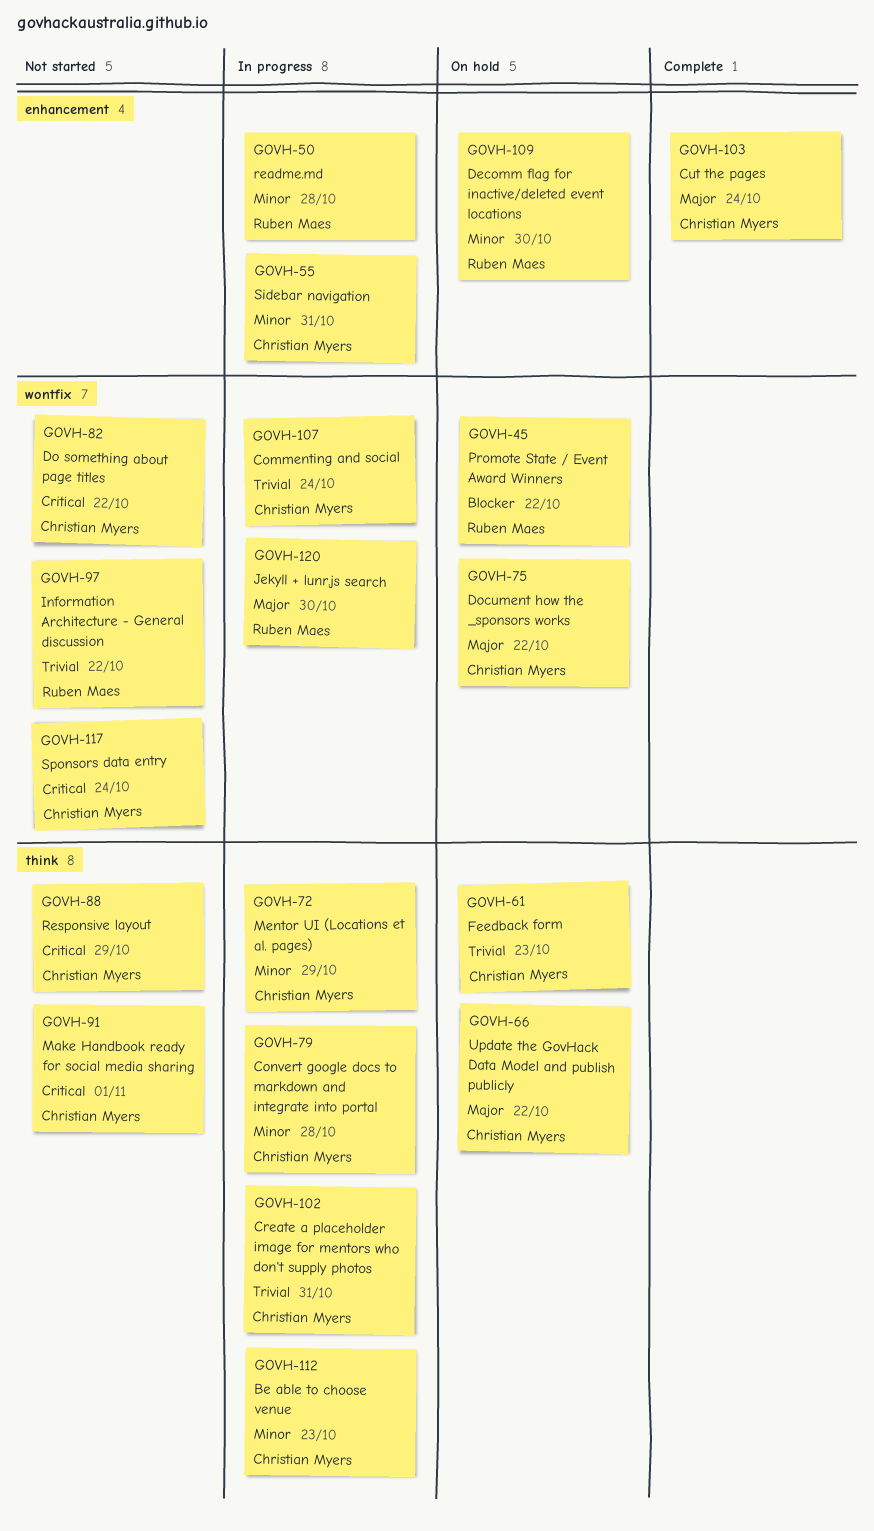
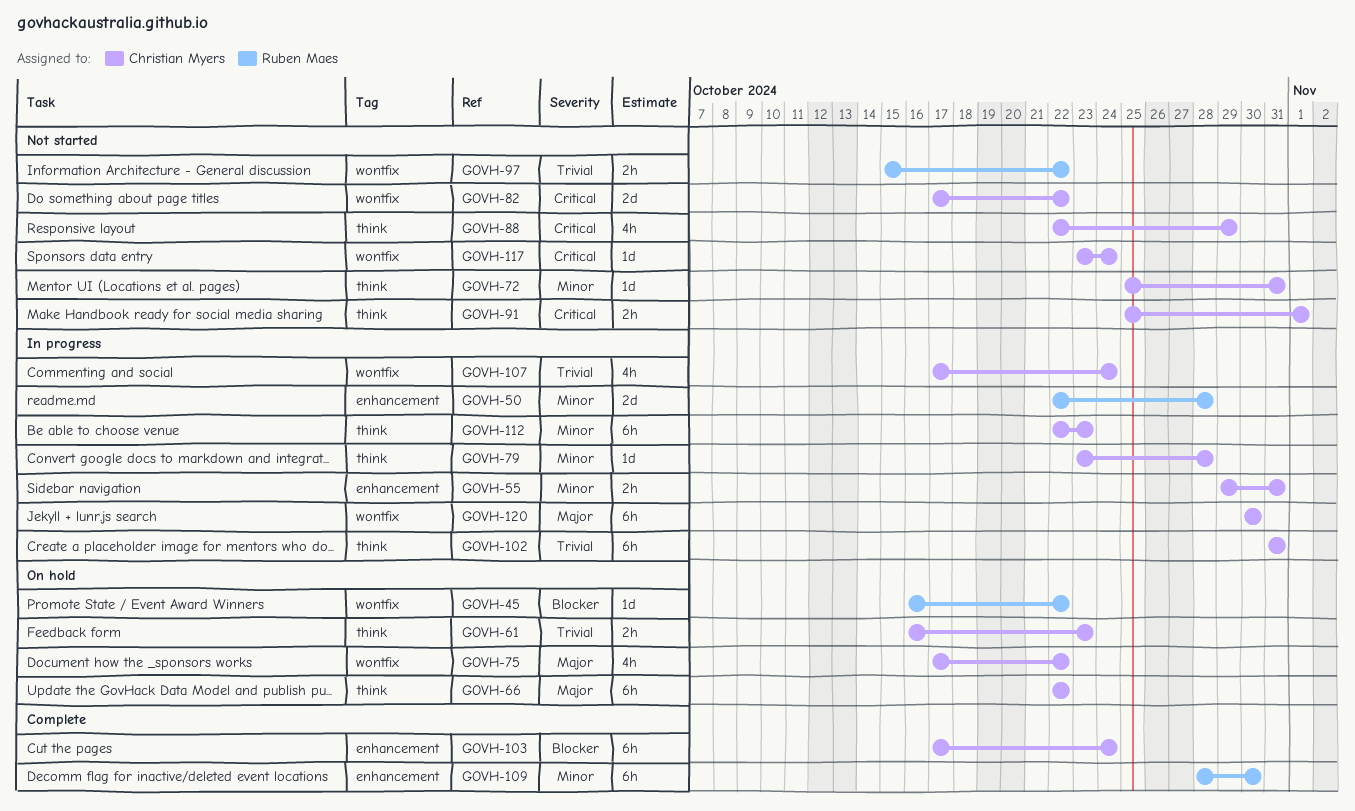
GOVH-72, status: In progress -> Not started
GOVH-72, due: Oct 29 -> Oct 31
GOVH-103, priority: Major -> Blocker
GOVH-109, status: On hold -> Complete
GOVH-120, owner: Ruben Maes -> Christian Myers

